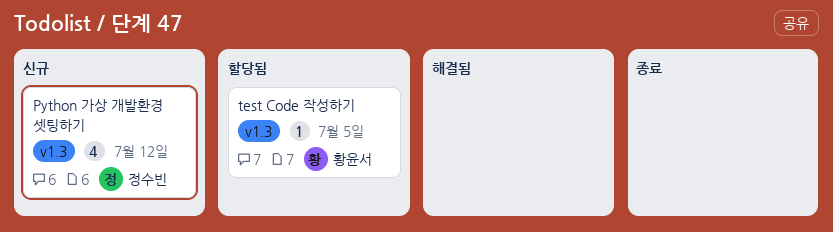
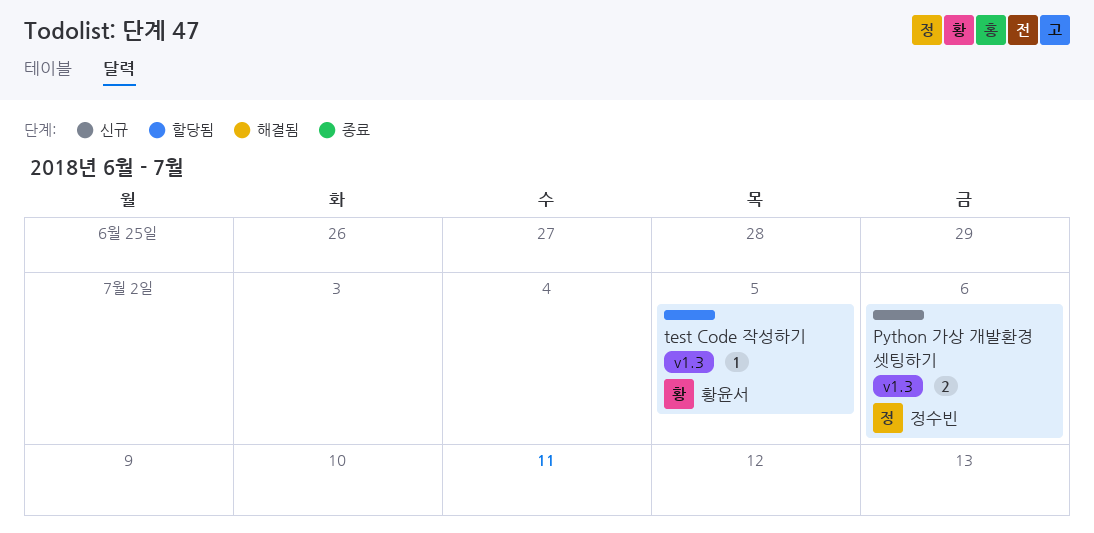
Python 가상 개발환경 셋팅하기, estimate: 4 -> 2
Python 가상 개발환경 셋팅하기, due: Jul 12 -> Jul 6

